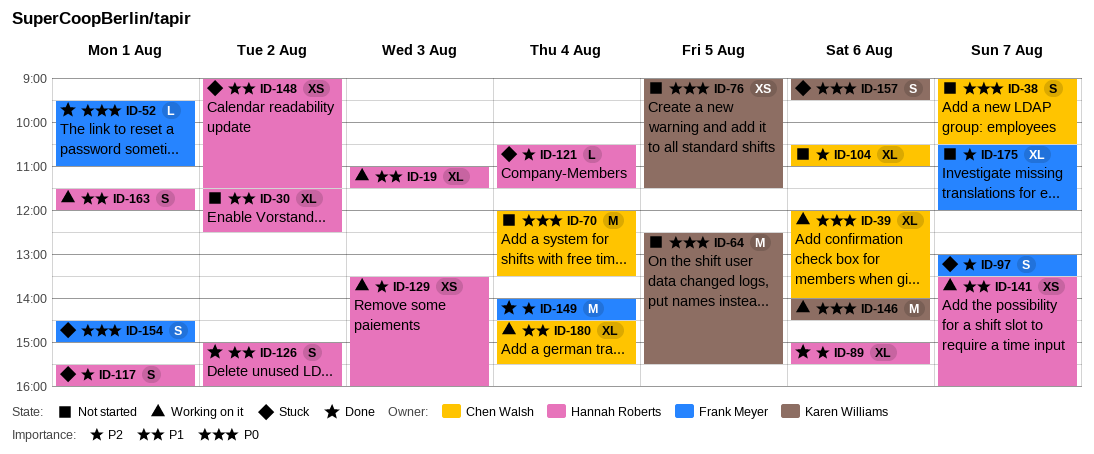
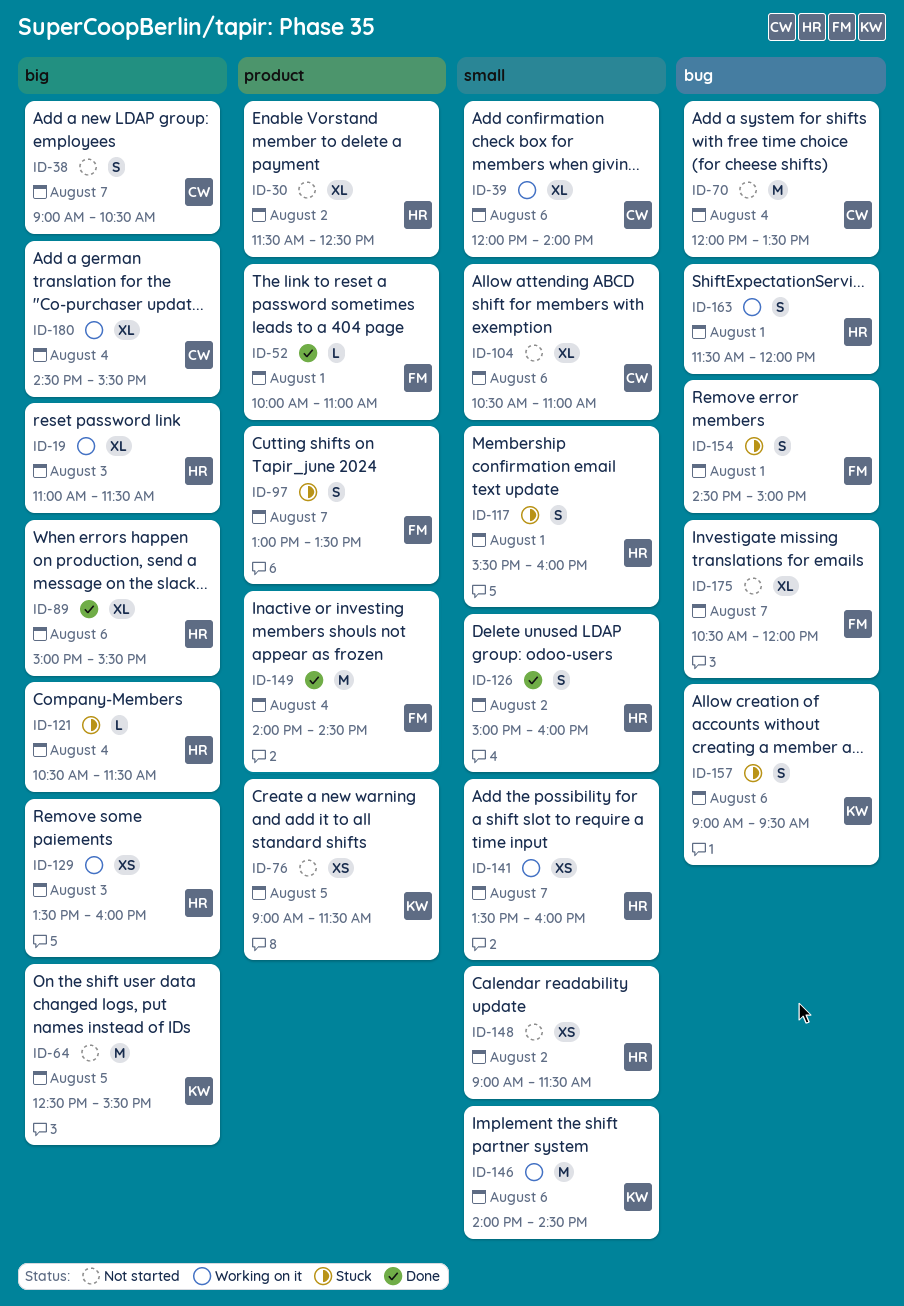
ID-52, begins: 09:30 -> 10:00
ID-148, status: Stuck -> Not started

